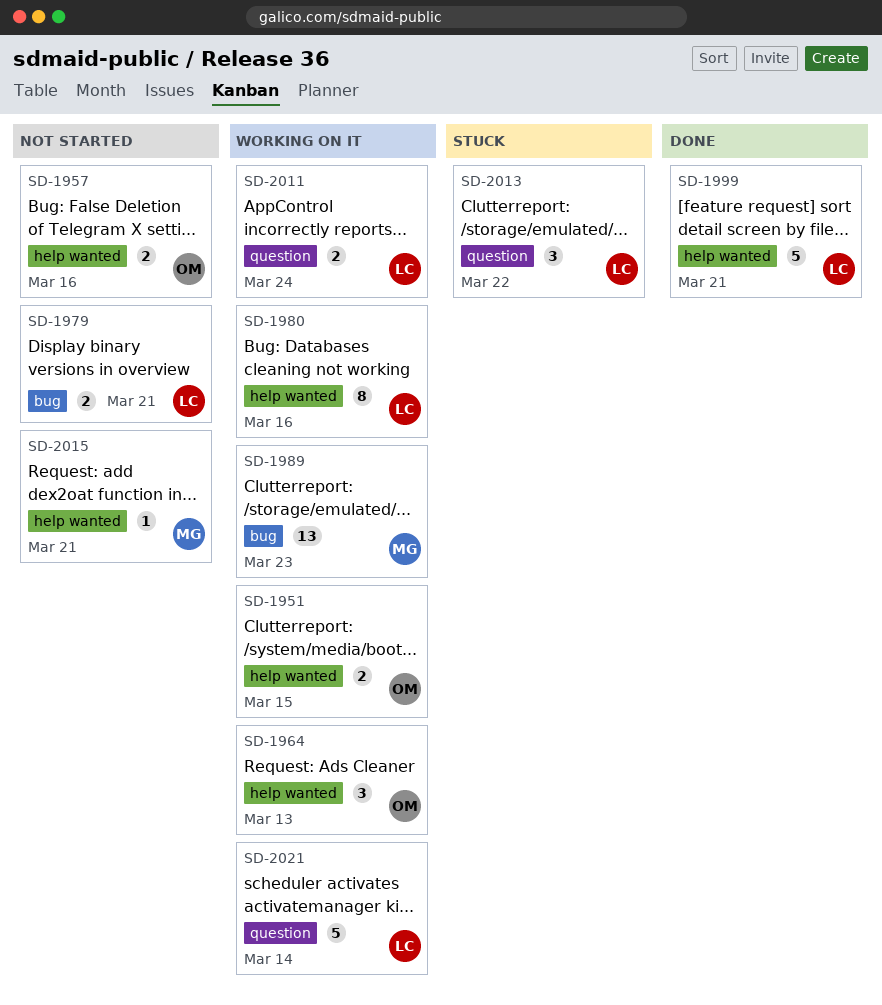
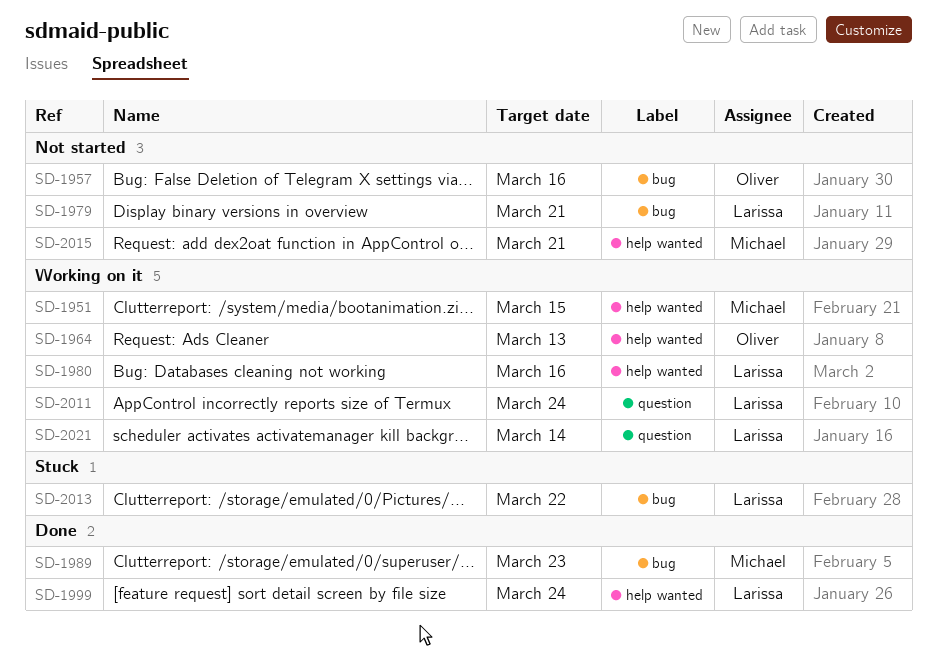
SD-1951, owner: Oliver -> Michael
SD-1957, label: help wanted -> bug
SD-1989, status: Working on it -> Done
SD-1999, due: Mar 21 -> Mar 24
SD-2013, label: question -> bug

